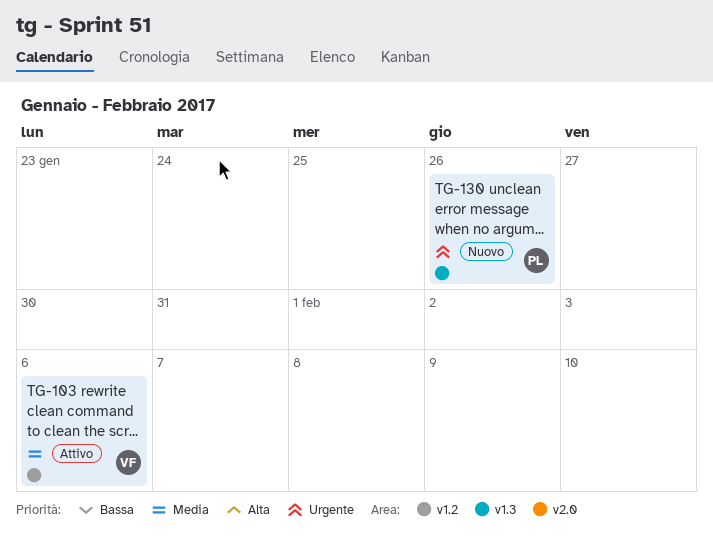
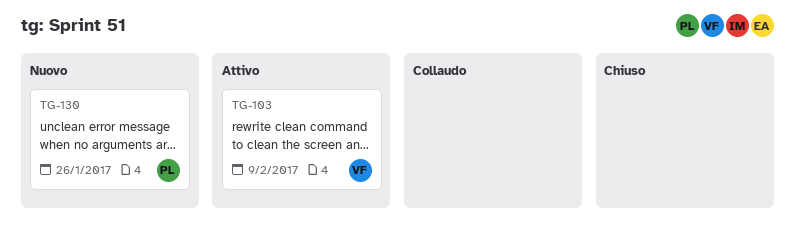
TG-103, due: Feb 6 -> Feb 9

